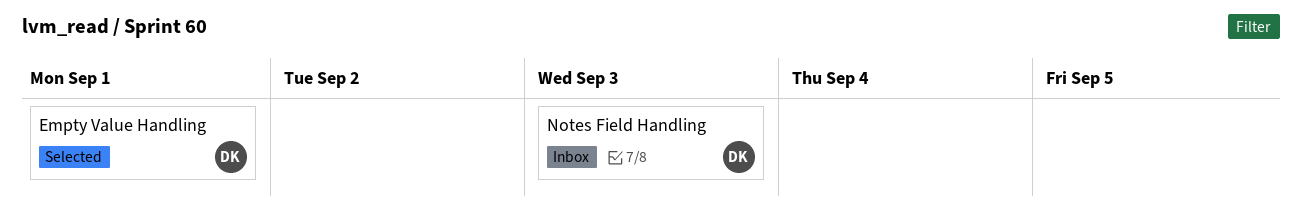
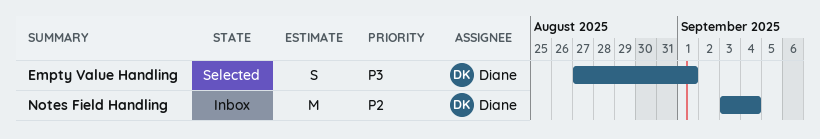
Notes Field Handling, due: Sep 3 -> Sep 4

